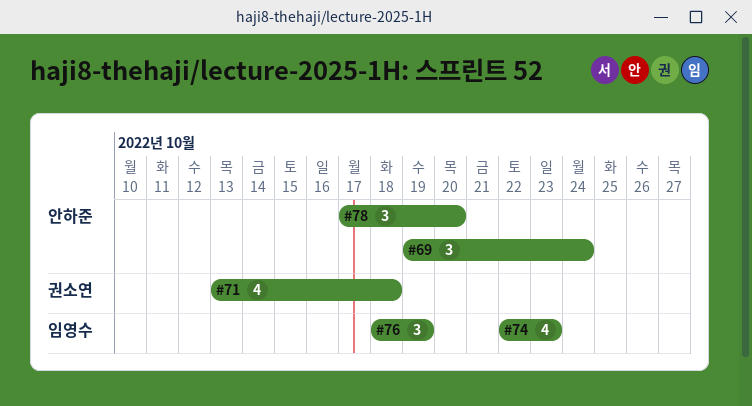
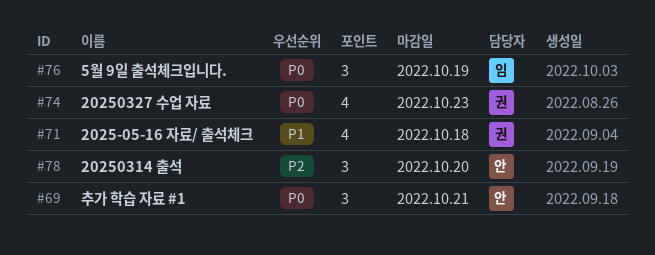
#69, due: Oct 24 -> Oct 21
#74, owner: 임영수 -> 권소연

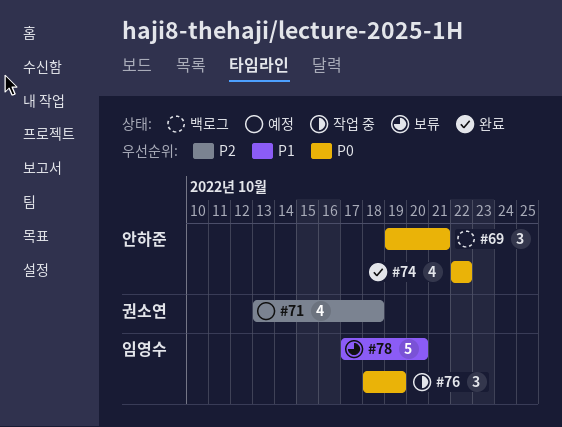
#71, priority: P1 -> P2
#74, owner: 권소연 -> 안하준
#74, due: Oct 23 -> Oct 22
#78, owner: 안하준 -> 임영수
#78, priority: P2 -> P1
#78, estimate: 3 -> 5

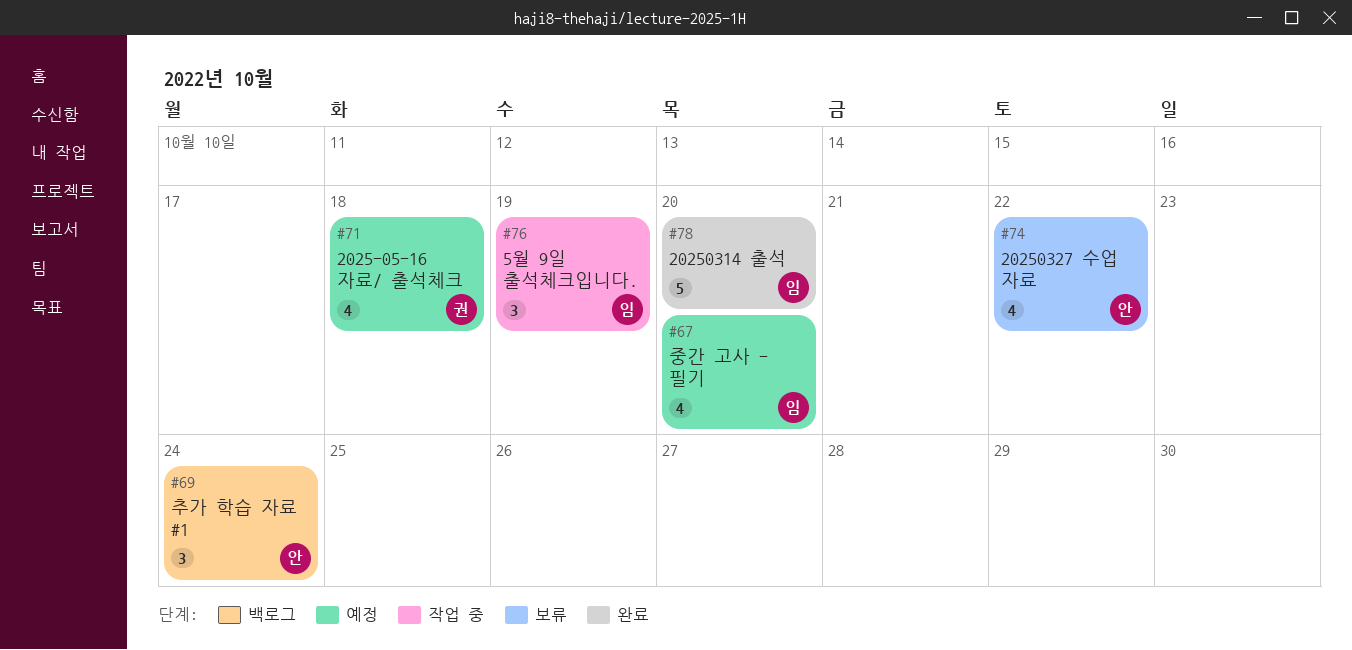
#67: none -> present
#69, due: Oct 21 -> Oct 24
#74, status: 완료 -> 보류
#78, status: 보류 -> 완료

